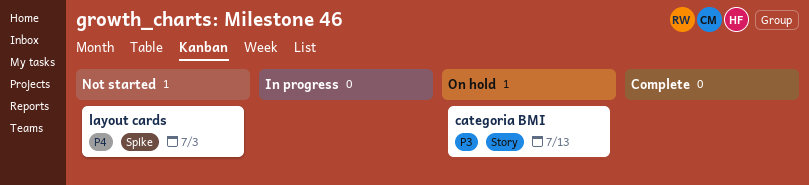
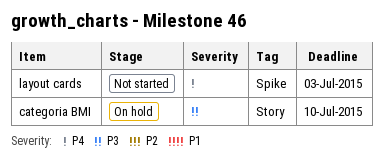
categoria BMI, due: Jul 13 -> Jul 10

